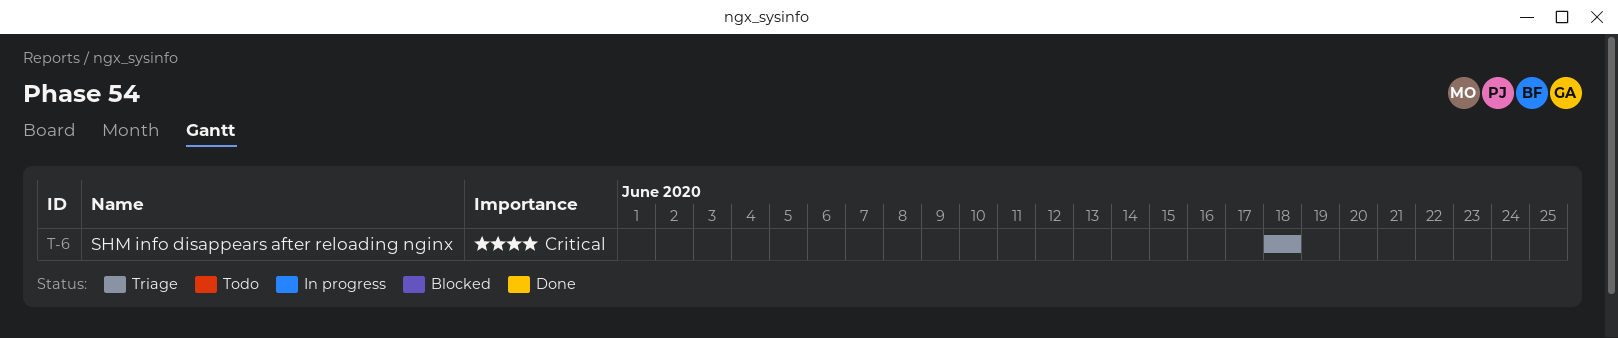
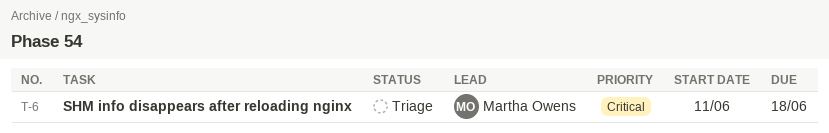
T-6, start: Jun 18 -> Jun 11

